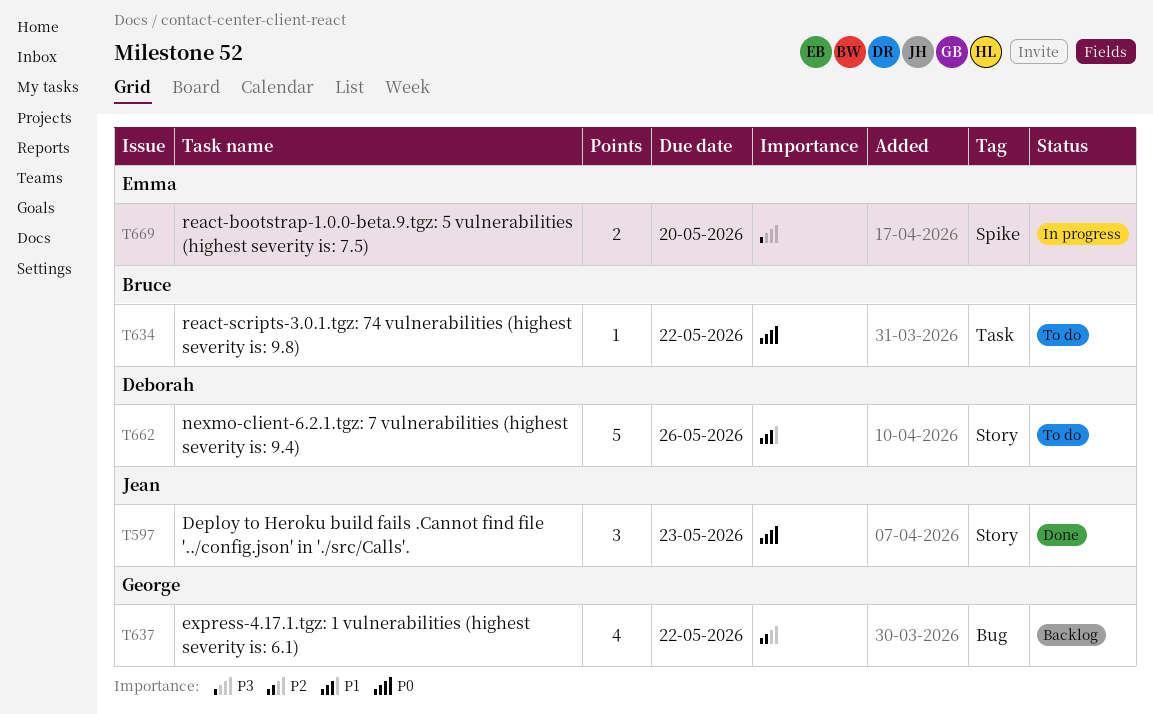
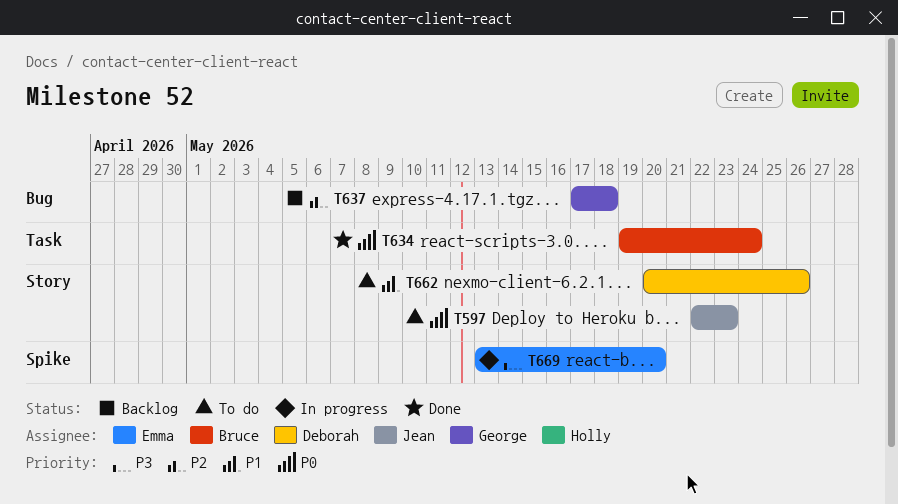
T597, status: Done -> To do
T634, status: To do -> Done
T634, due: May 22 -> May 24
T637, due: May 22 -> May 18

